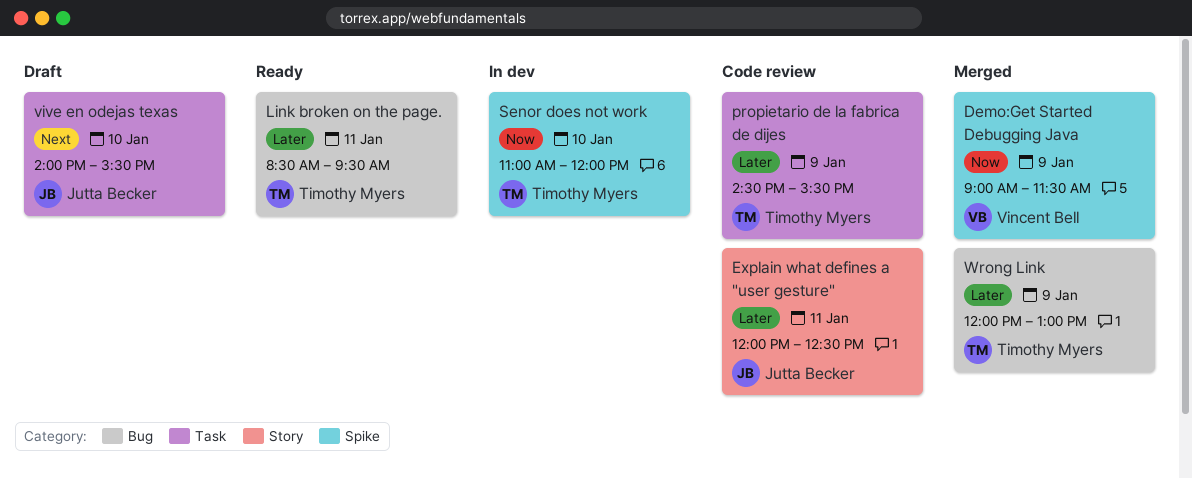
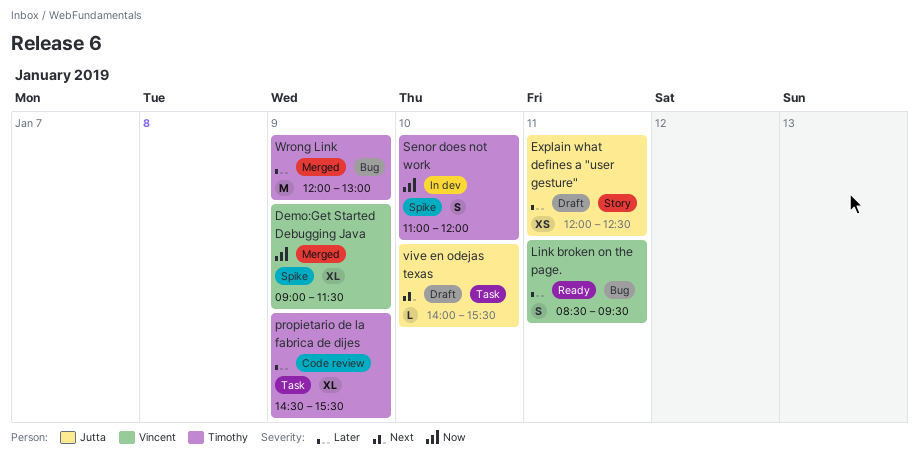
Explain what defines a "user gesture", status: Code review -> Draft
Link broken on the page., owner: Timothy Myers -> Vincent Bell

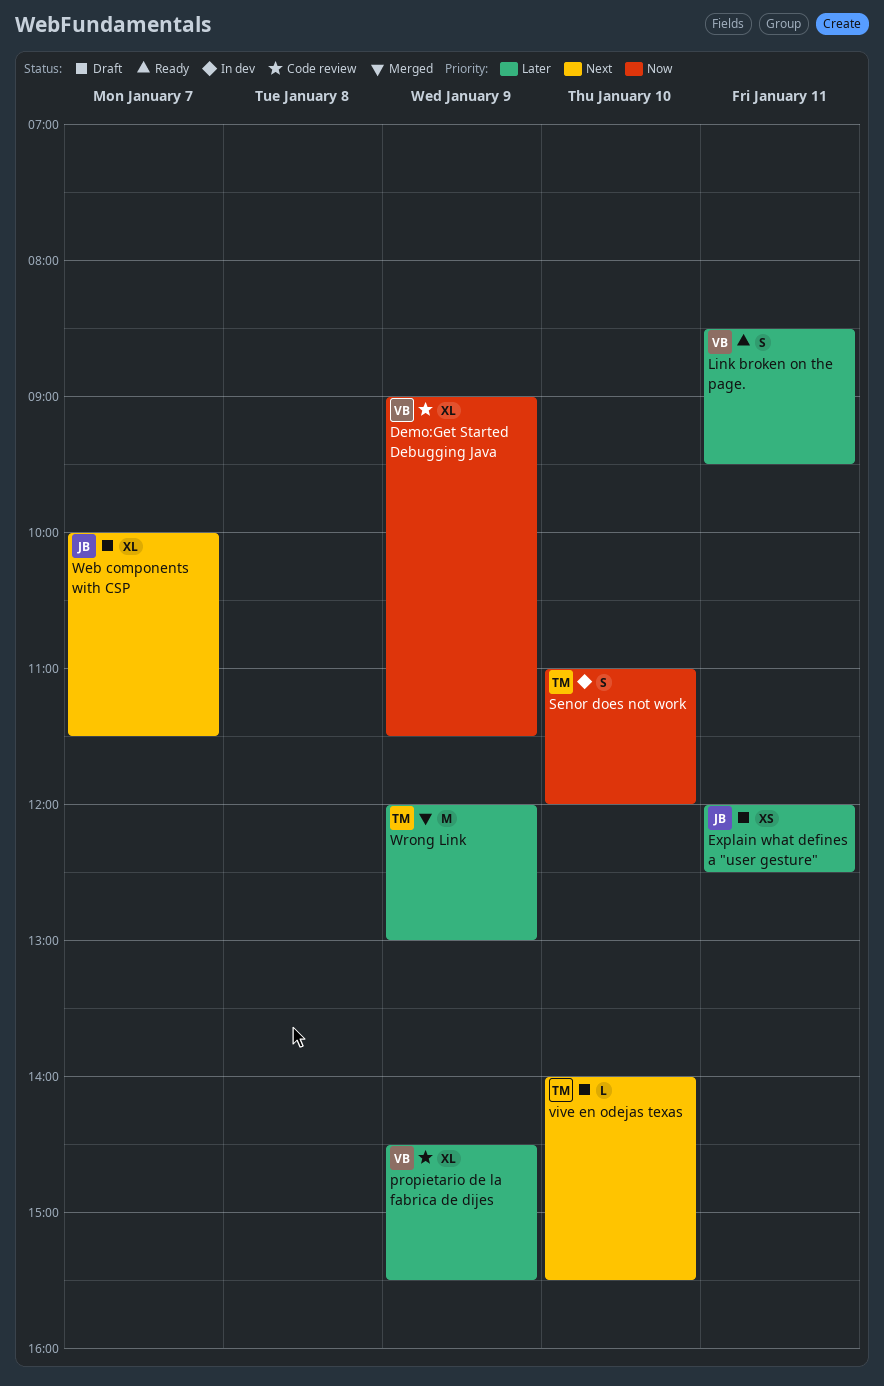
Demo:Get Started Debugging Java, status: Merged -> Code review
propietario de la fabrica de dijes, owner: Timothy -> Vincent
vive en odejas texas, owner: Jutta -> Timothy
Web components with CSP: none -> present

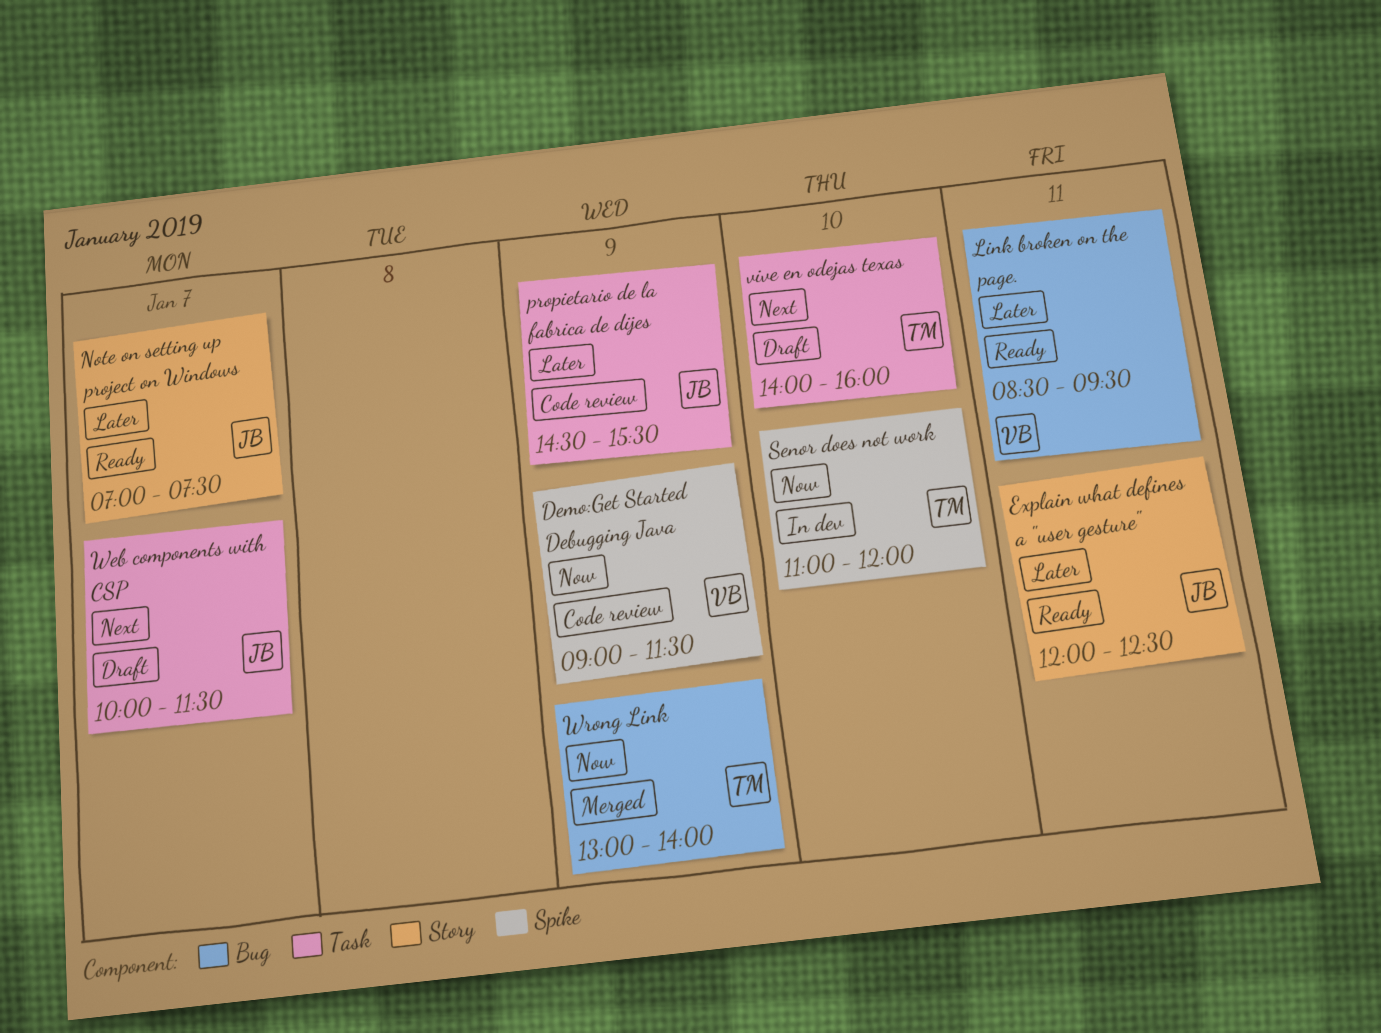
Explain what defines a "user gesture", status: Draft -> Ready
Note on setting up project on Windows: none -> present
propietario de la fabrica de dijes, owner: VB -> JB
vive en odejas texas, ends: 15:30 -> 16:00
Wrong Link, priority: Later -> Now
Wrong Link, begins: 12:00 -> 13:00
Wrong Link, ends: 13:00 -> 14:00

